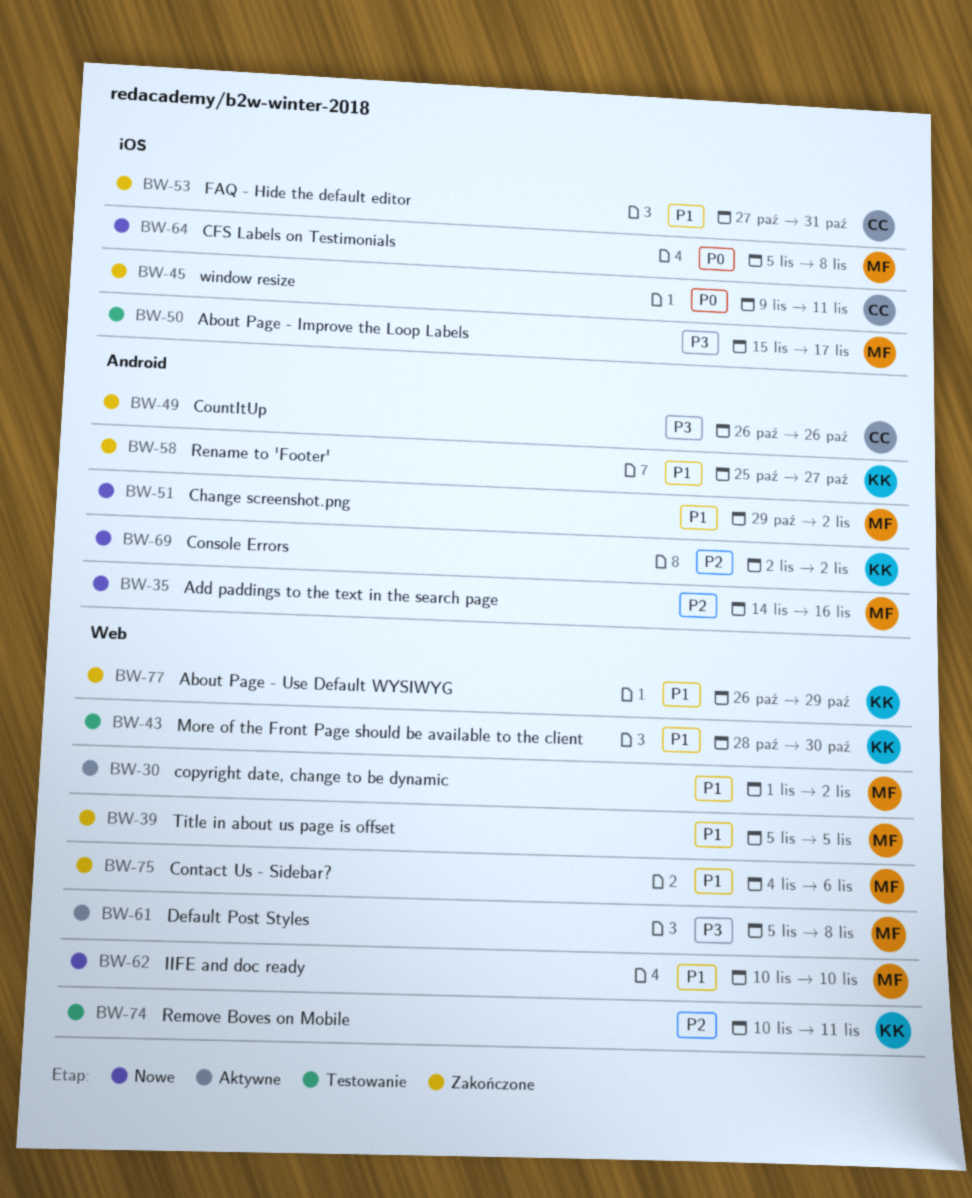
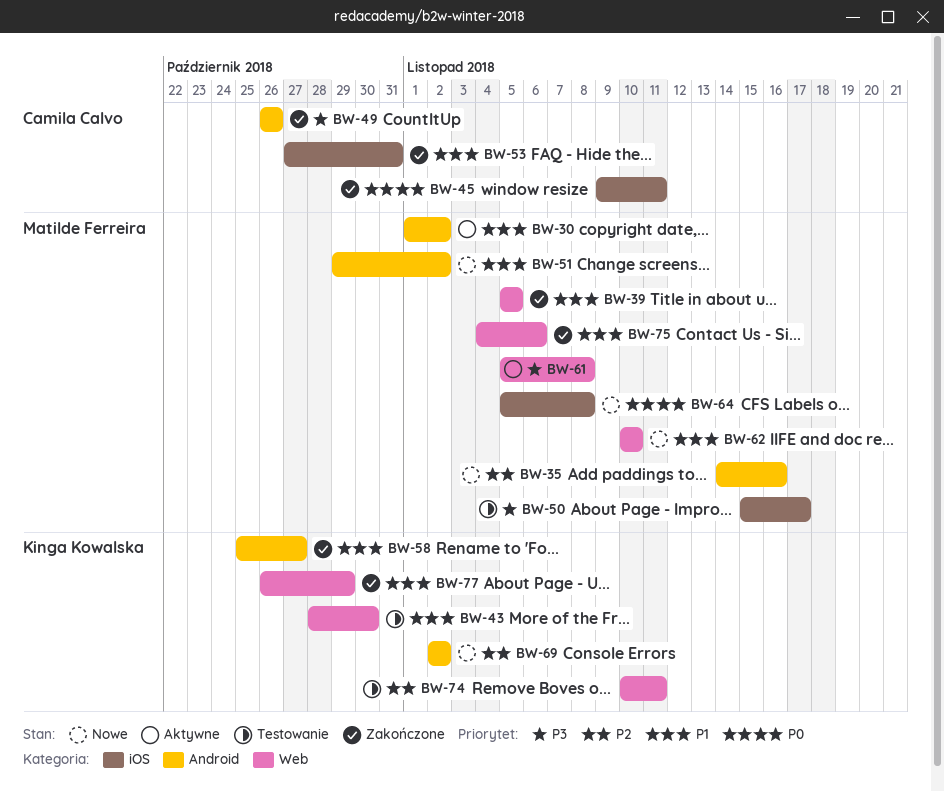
BW-30, label: Web -> Android

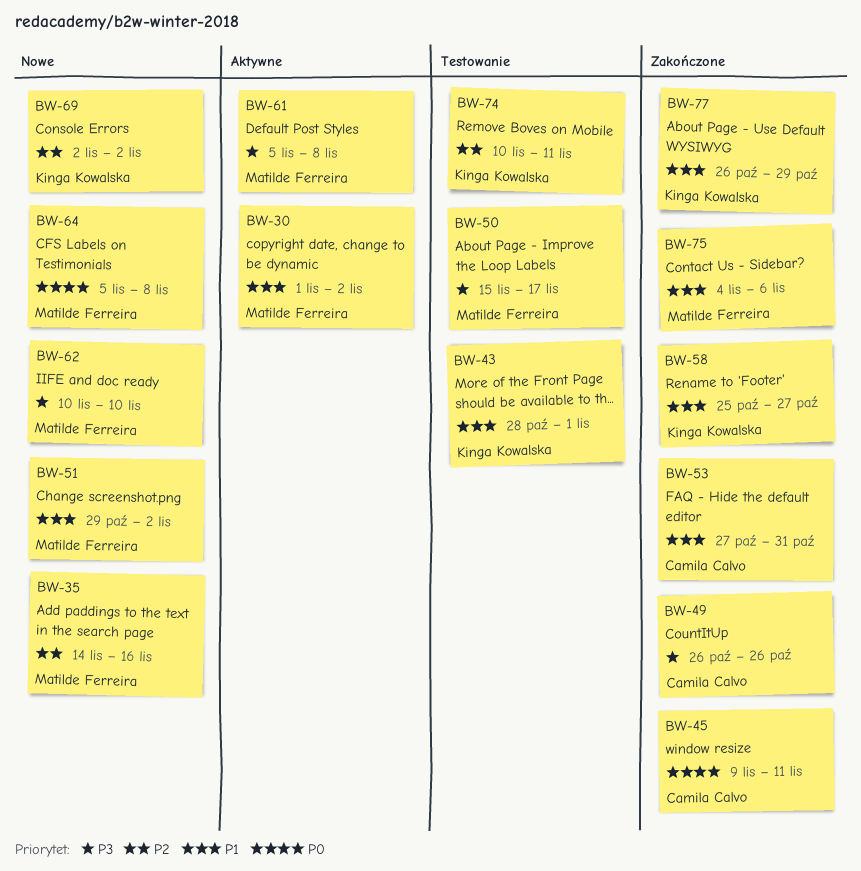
BW-39: present -> none
BW-43, due: Oct 30 -> Nov 1
BW-62, priority: P1 -> P3

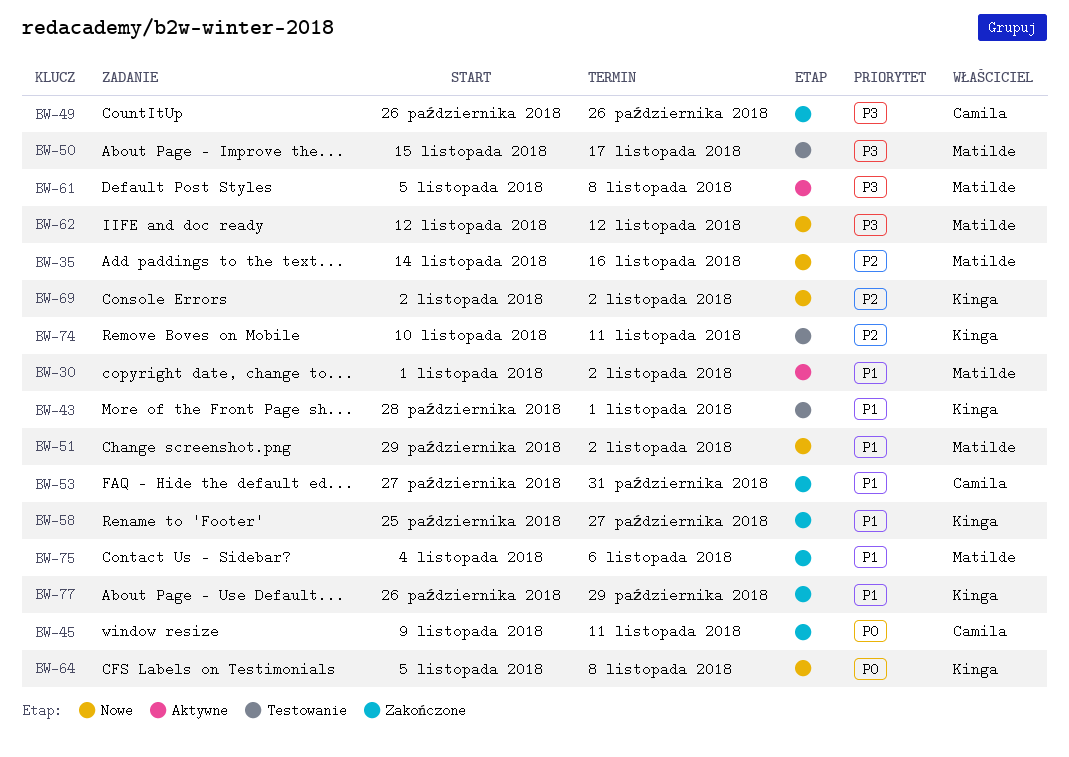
BW-62, start: Nov 10 -> Nov 12
BW-62, due: Nov 10 -> Nov 12
BW-64, owner: Matilde Ferreira -> Kinga Kowalska

